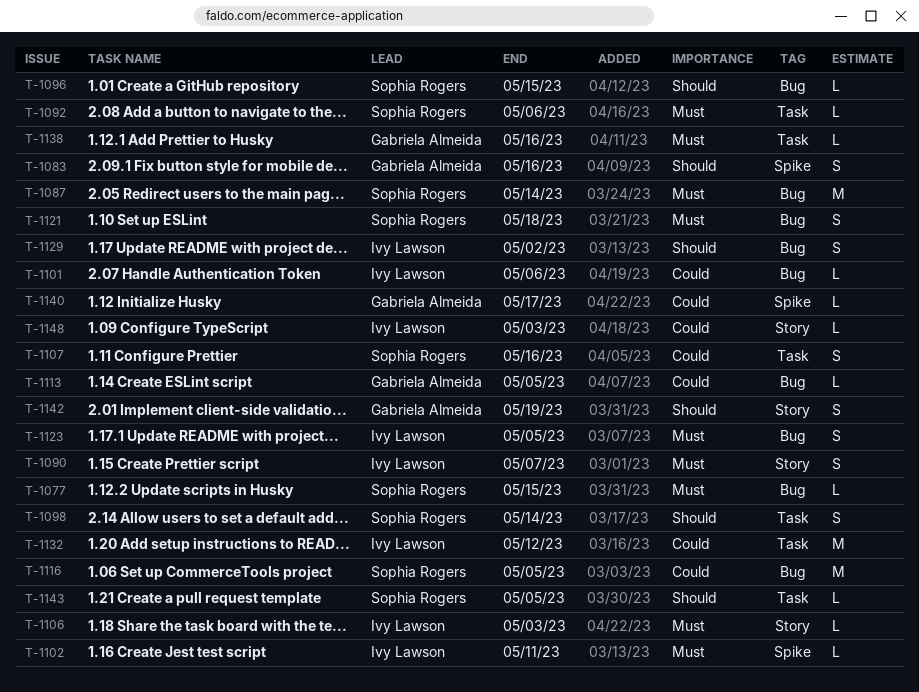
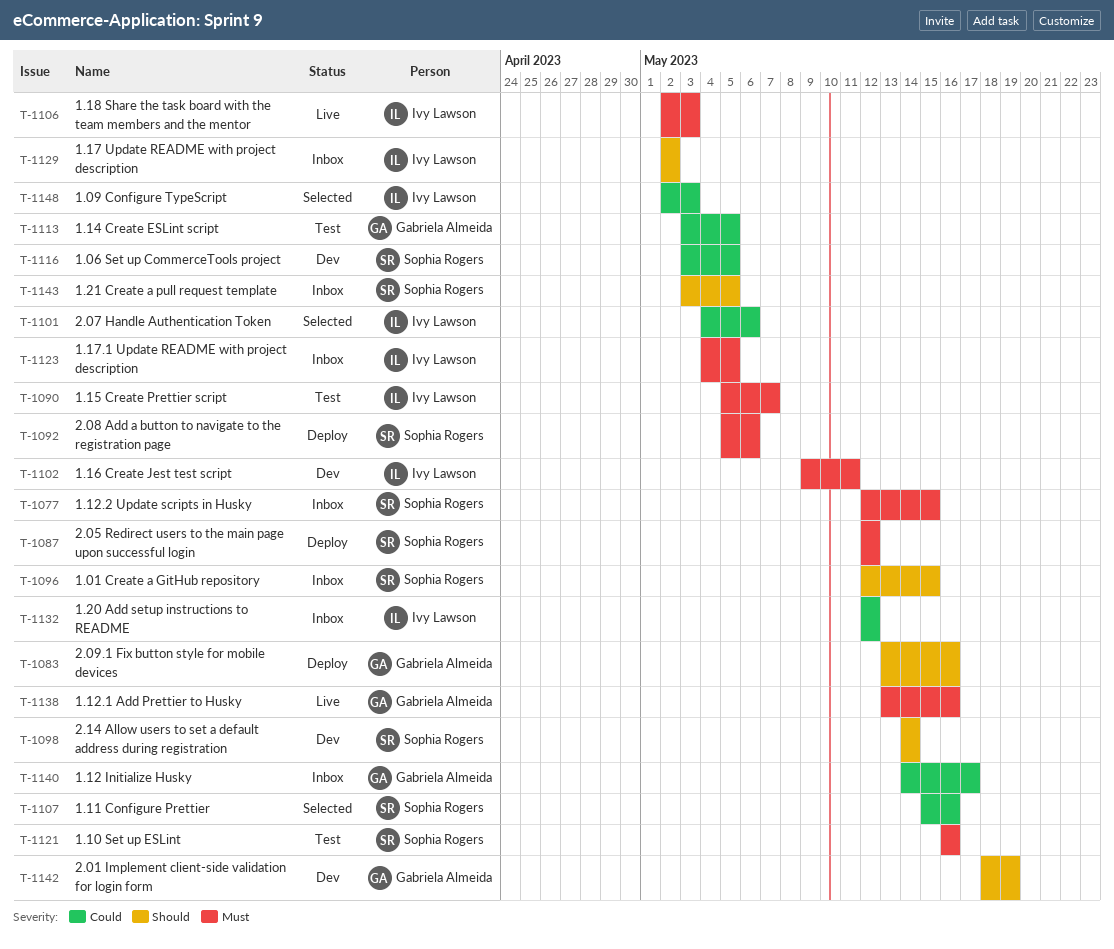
T-1087, due: May 14 -> May 12
T-1121, due: May 18 -> May 16

